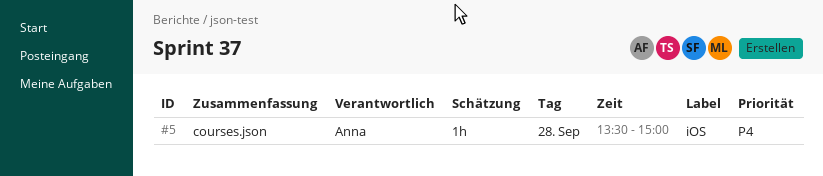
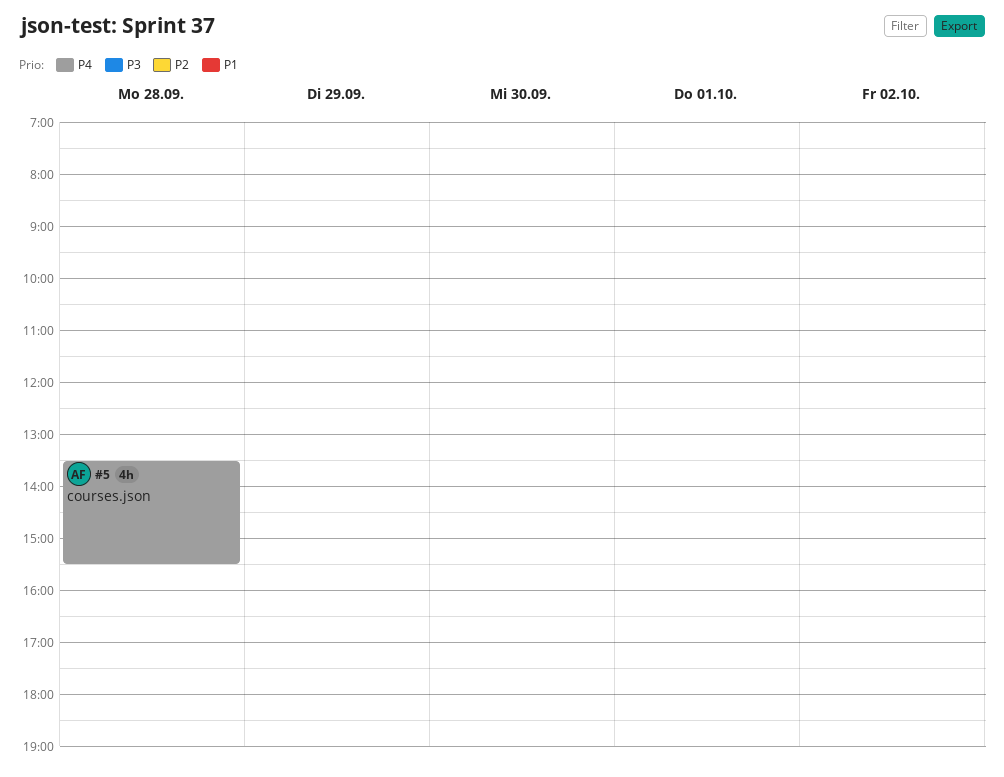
#5, estimate: 1h -> 4h
#5, ends: 15:00 -> 15:30

